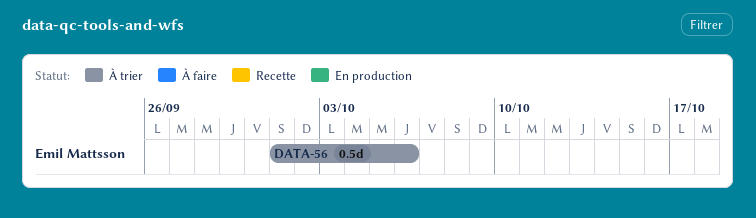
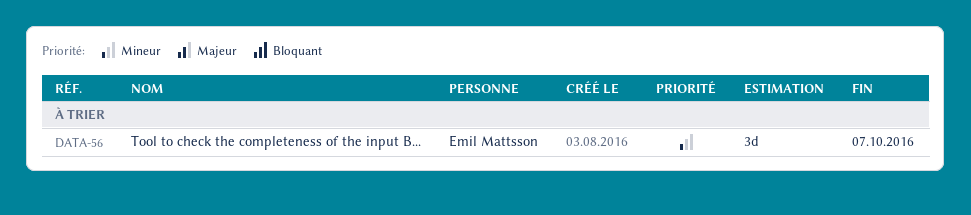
DATA-56, estimate: 0.5d -> 3d
DATA-56, due: Oct 6 -> Oct 7

